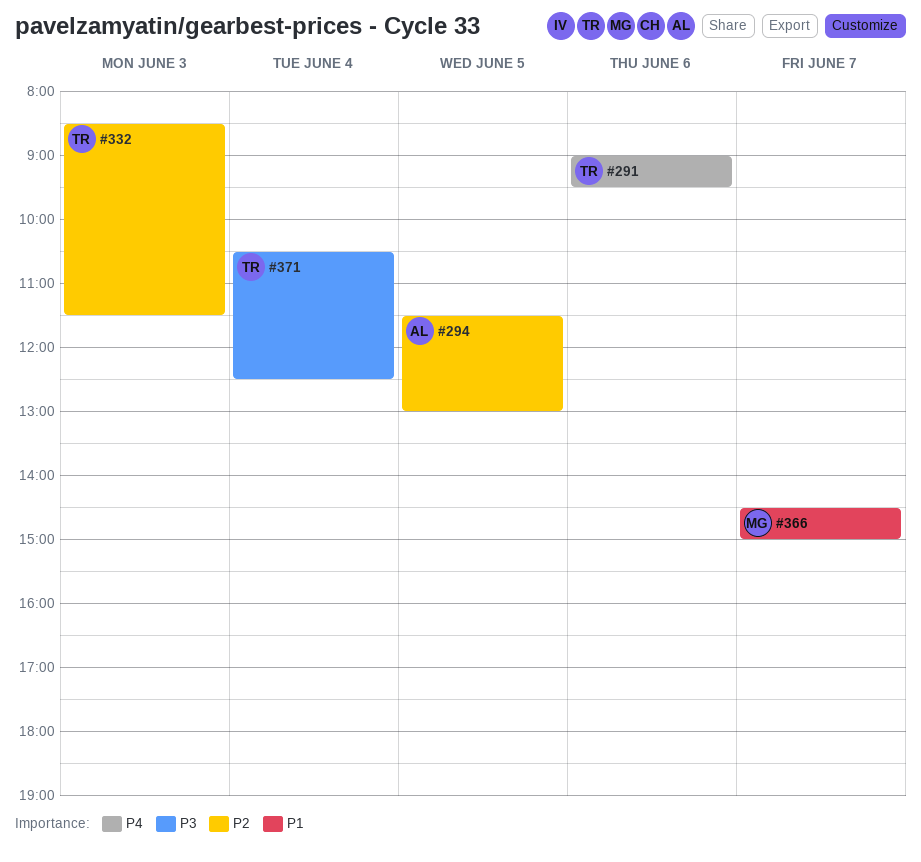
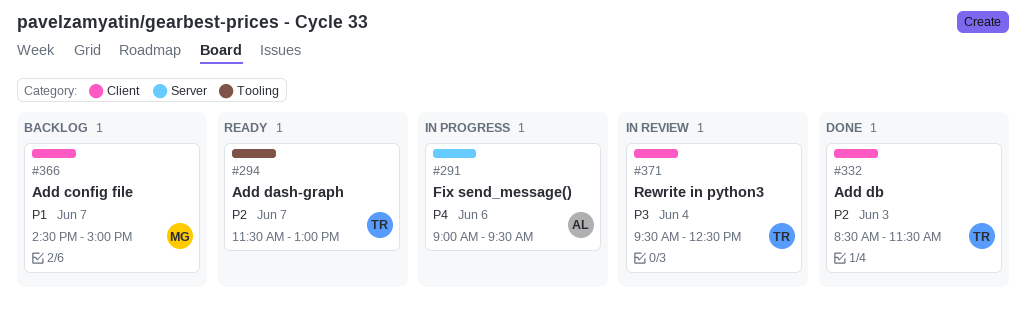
#291, owner: TR -> AL
#294, owner: AL -> TR
#294, day: Jun 5 -> Jun 7
#371, begins: 10:30 -> 09:30

